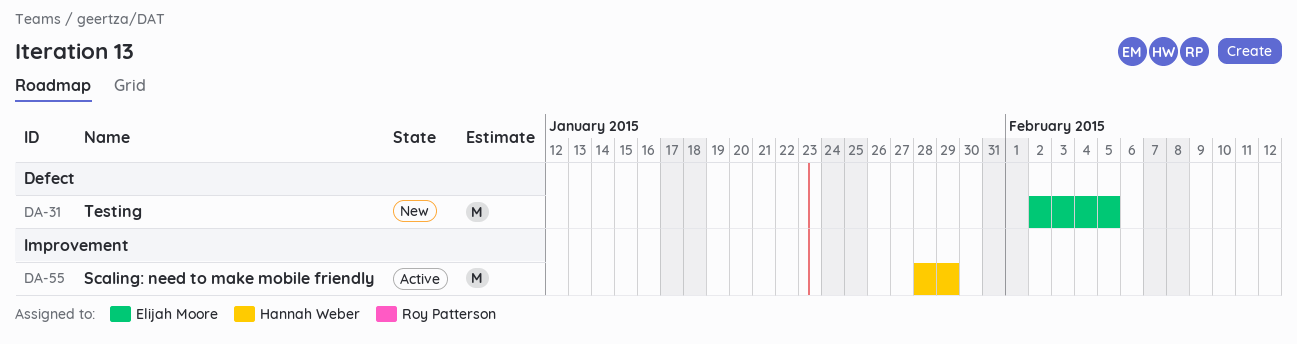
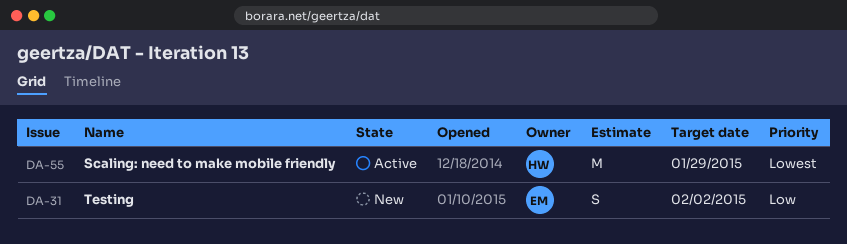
DA-31, estimate: M -> S
DA-31, due: Feb 5 -> Feb 2

